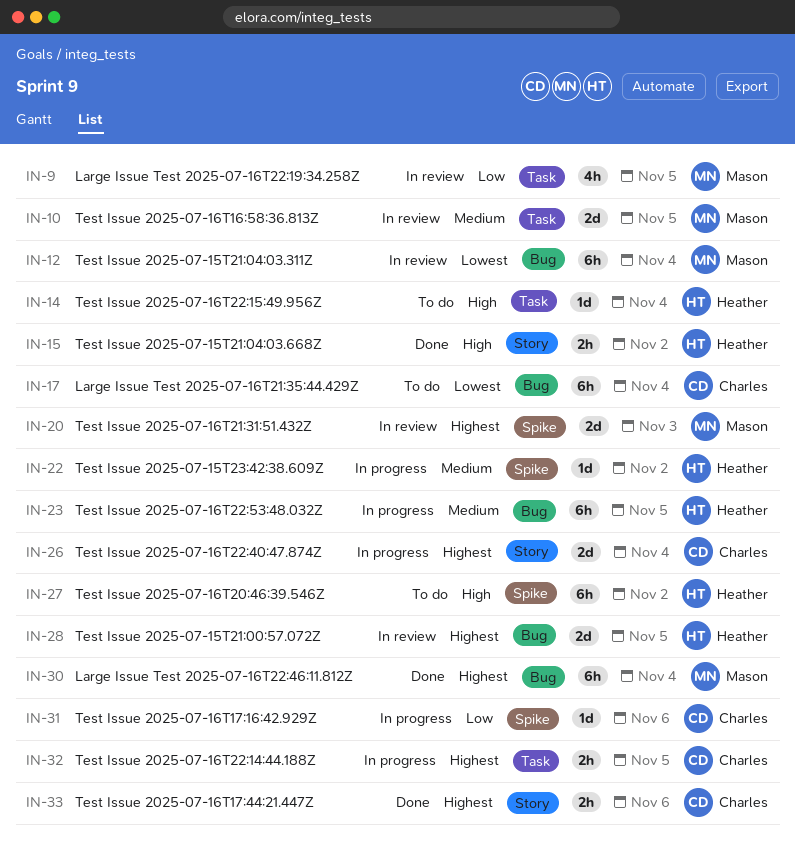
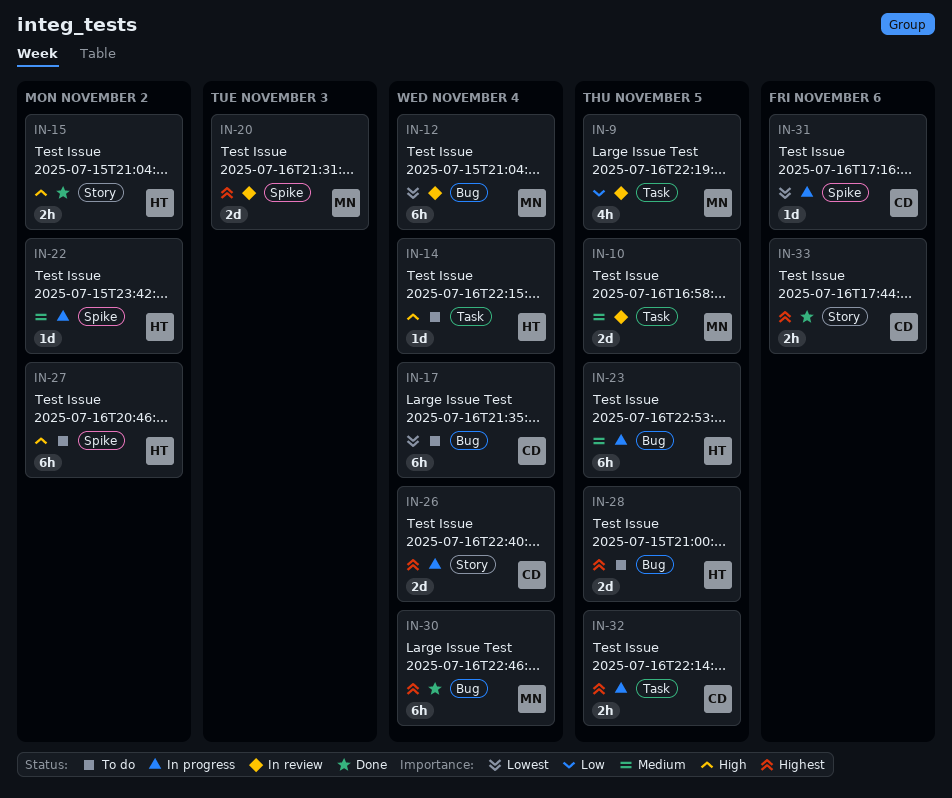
IN-28, status: In review -> To do
IN-31, priority: Low -> Lowest

